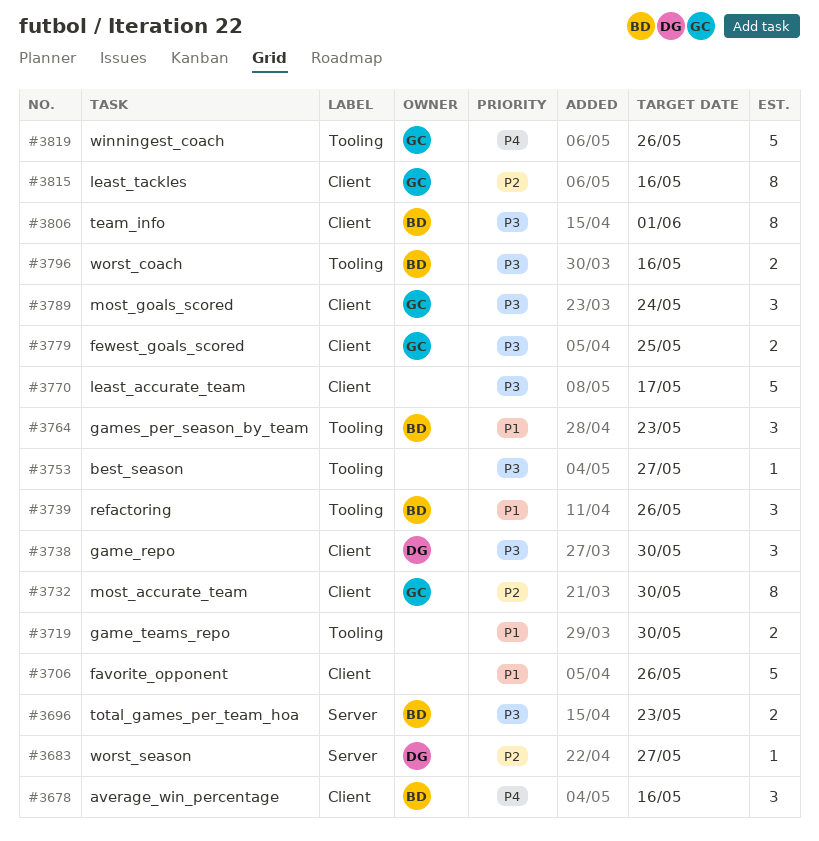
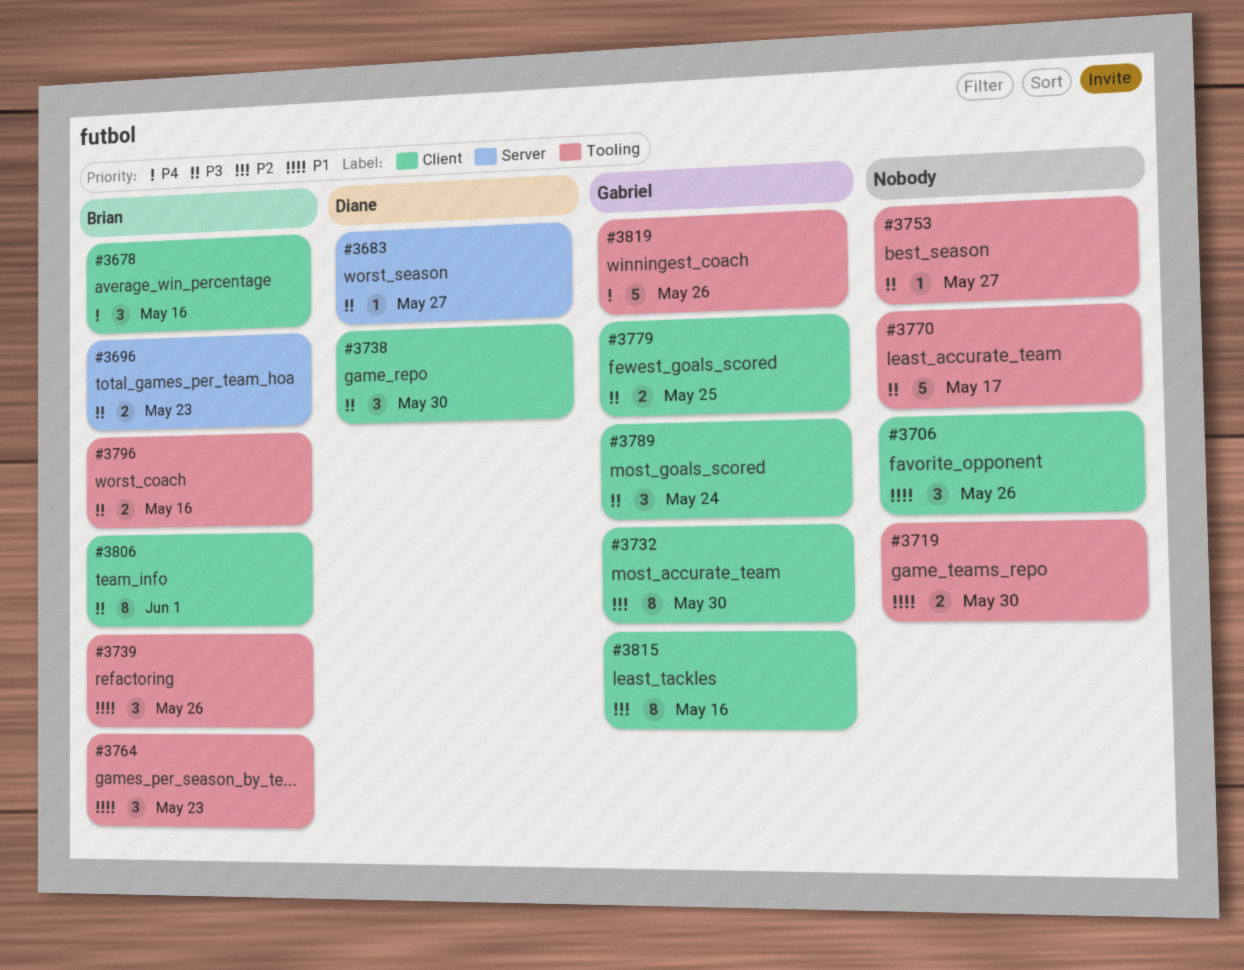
#3683, priority: P2 -> P3
#3706, estimate: 5 -> 3
#3770, label: Client -> Tooling

